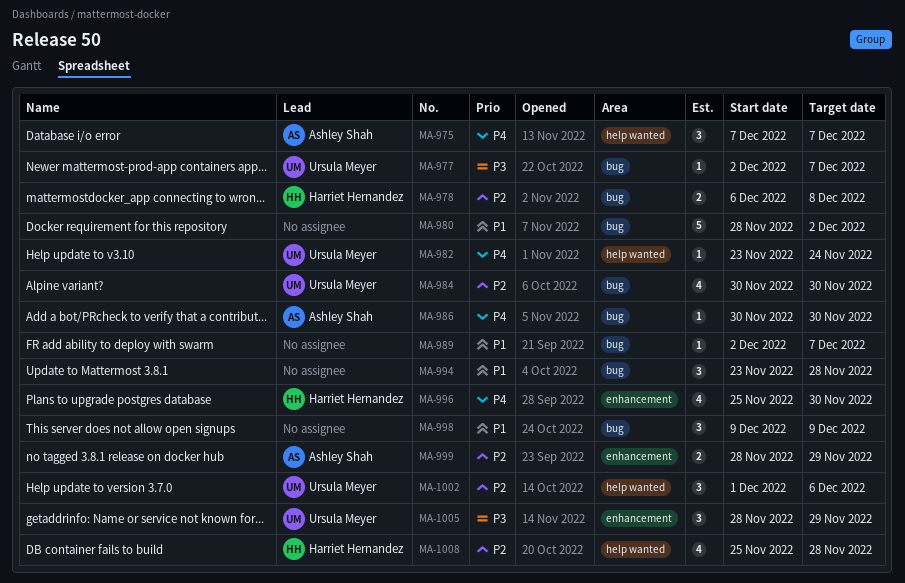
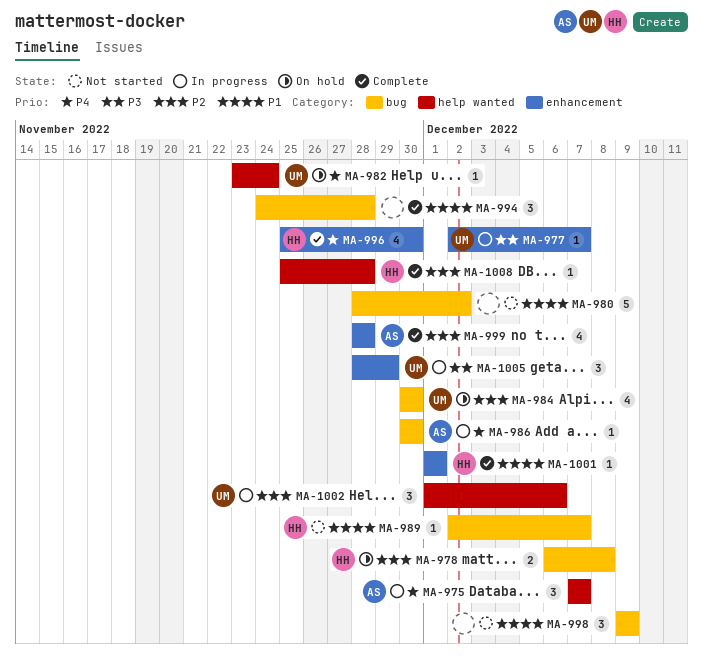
MA-977, label: bug -> enhancement
MA-989, owner: none -> Harriet Hernandez
MA-994, start: Nov 23 -> Nov 24
MA-999, estimate: 2 -> 4
MA-999, due: Nov 29 -> Nov 28
MA-1001: none -> present
MA-1008, estimate: 4 -> 1

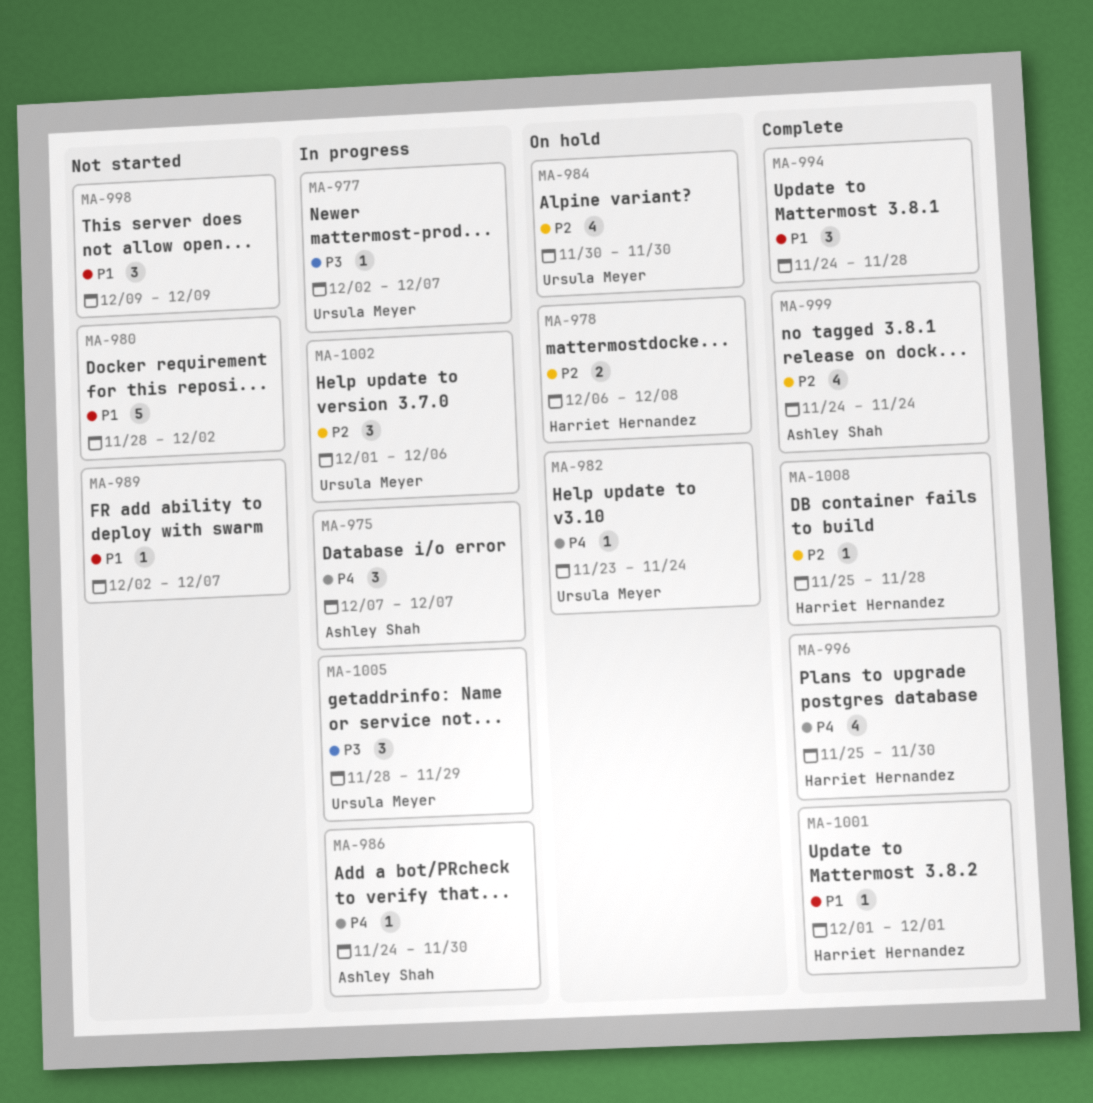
MA-986, start: Nov 30 -> Nov 24
MA-989, owner: Harriet Hernandez -> none
MA-999, start: Nov 28 -> Nov 24
MA-999, due: Nov 28 -> Nov 24

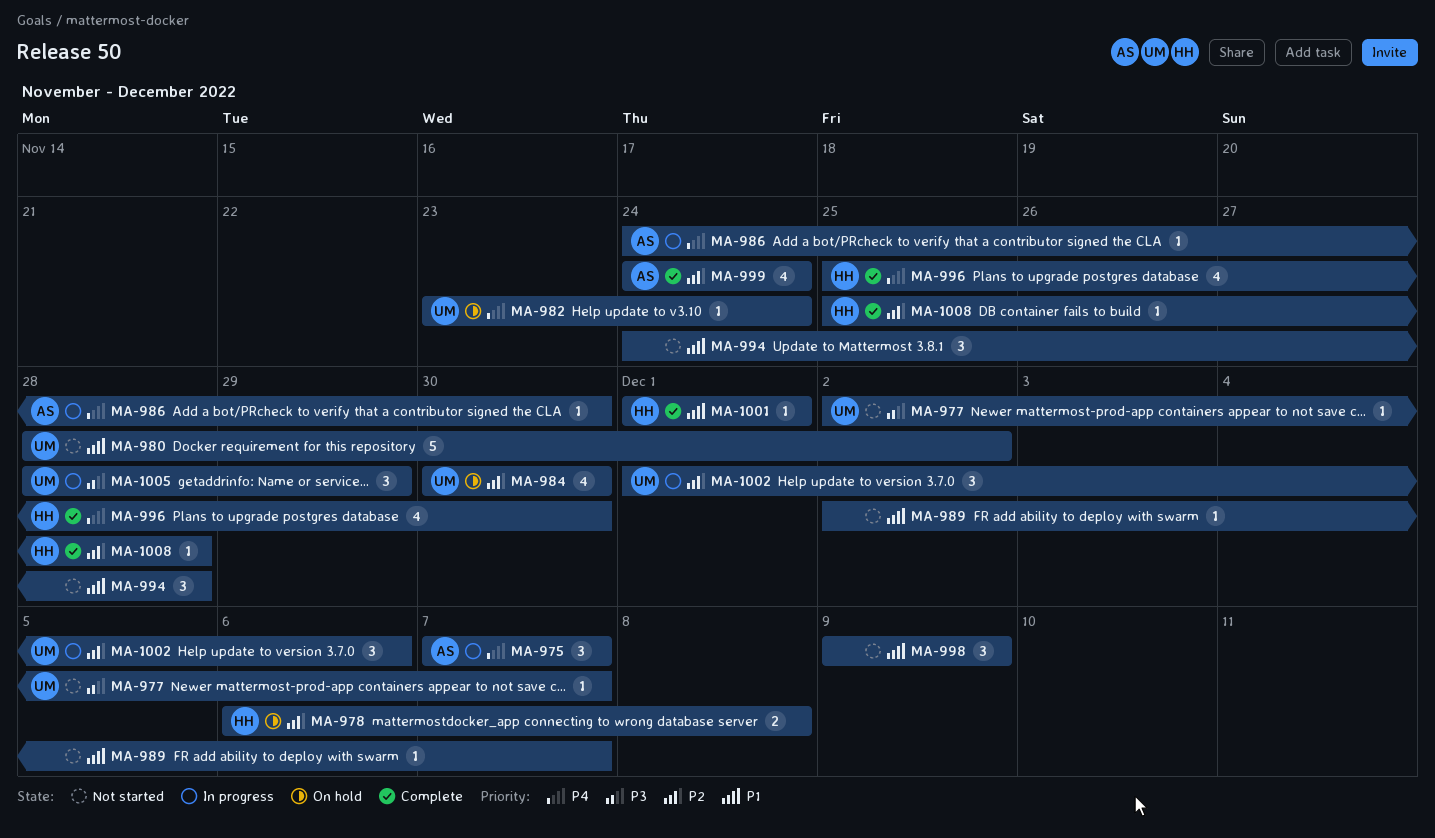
MA-977, status: In progress -> Not started
MA-980, owner: none -> Ursula Meyer
MA-994, status: Complete -> Not started

